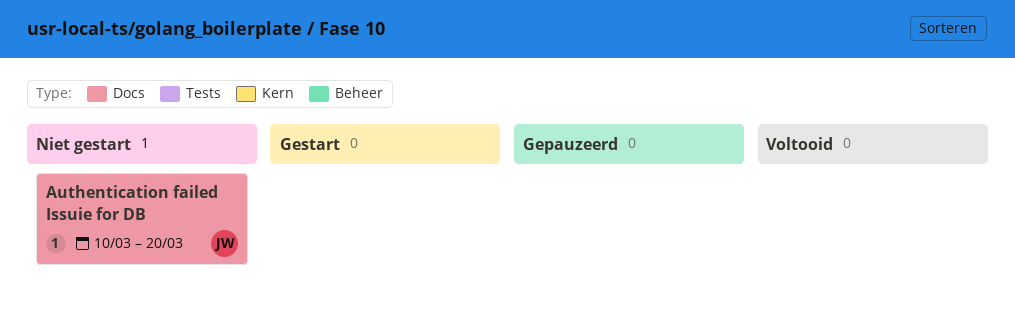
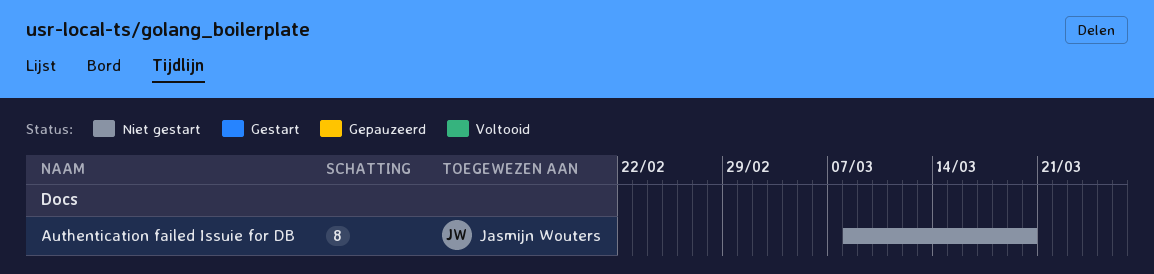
Authentication failed Issuie for DB, estimate: 1 -> 8
Authentication failed Issuie for DB, start: Mar 10 -> Mar 8

